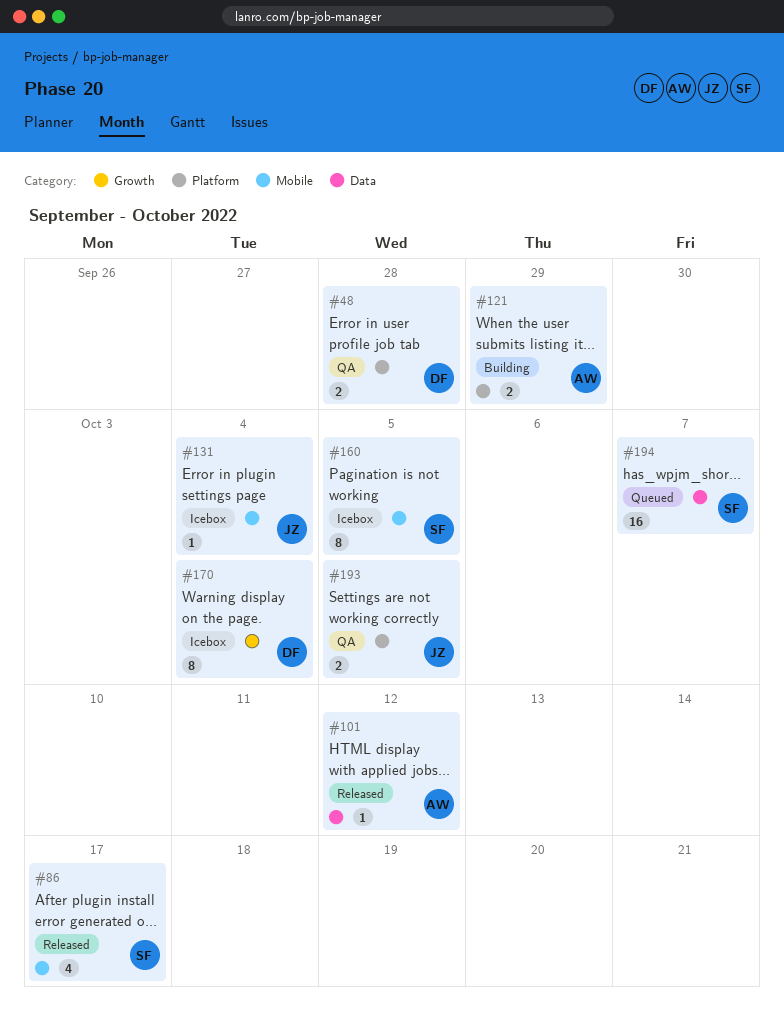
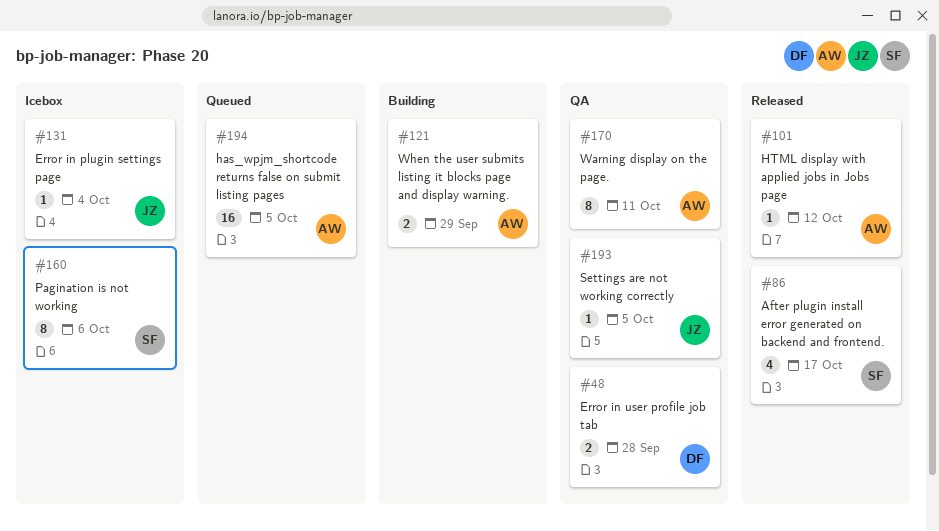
#160, due: Oct 5 -> Oct 6
#170, status: Icebox -> QA
#170, owner: DF -> AW
#170, due: Oct 4 -> Oct 11
#193, estimate: 2 -> 1
#194, owner: SF -> AW
#194, due: Oct 7 -> Oct 5

